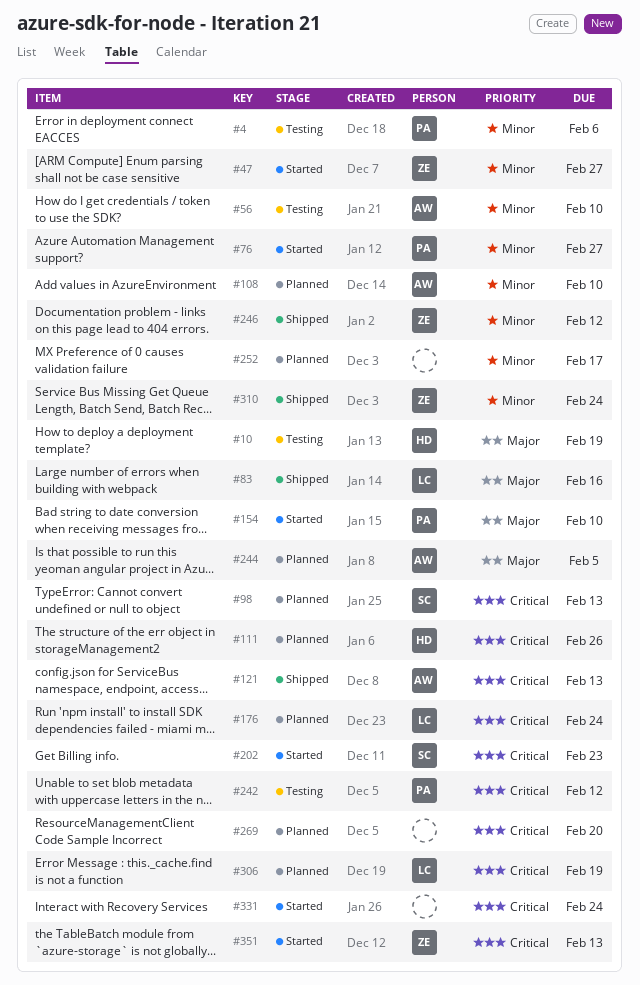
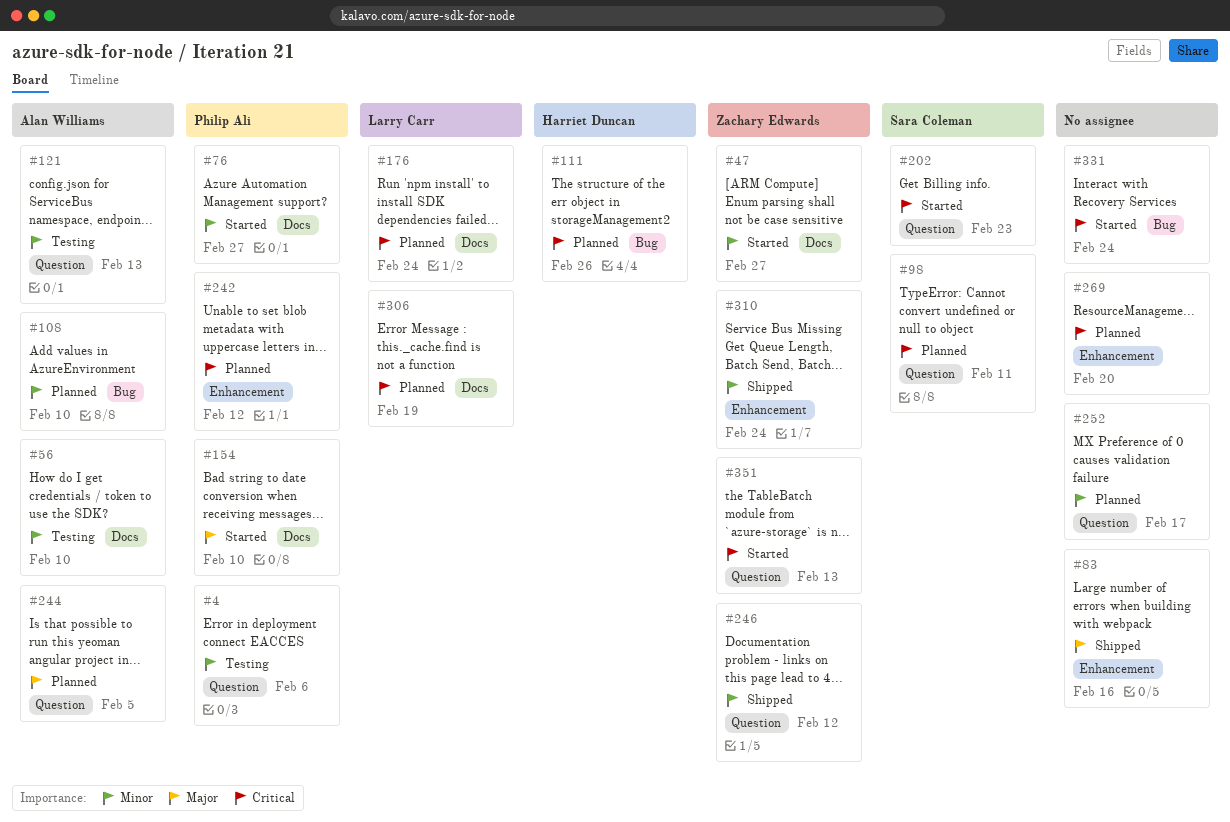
#10: present -> none
#83, owner: Larry Carr -> none
#98, due: Feb 13 -> Feb 11
#121, status: Shipped -> Testing
#121, priority: Critical -> Minor
#242, status: Testing -> Planned

